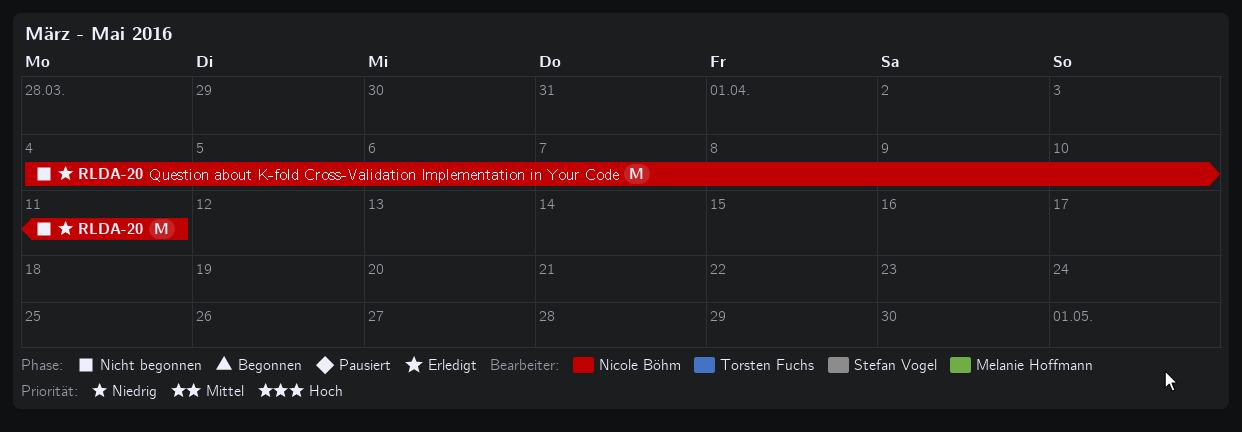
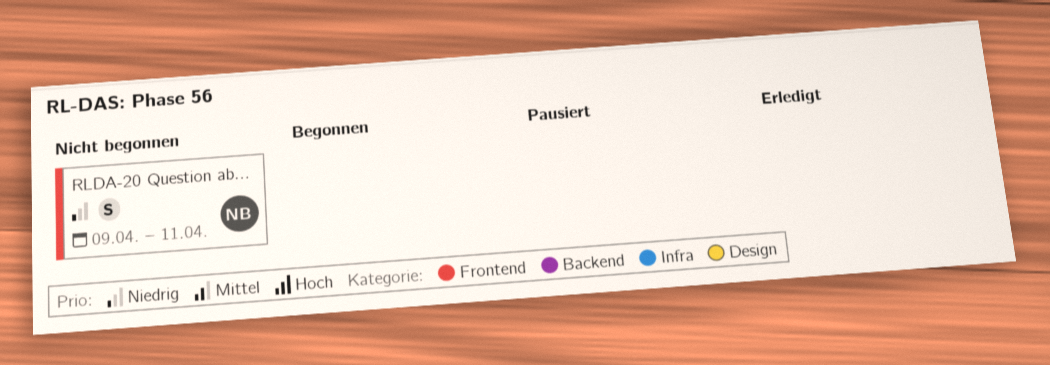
RLDA-20, estimate: M -> S
RLDA-20, start: Apr 4 -> Apr 9

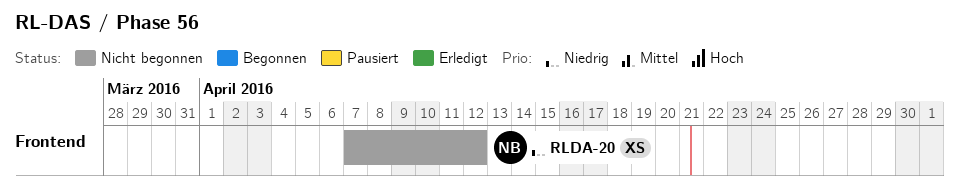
RLDA-20, estimate: S -> XS
RLDA-20, start: Apr 9 -> Apr 7
RLDA-20, due: Apr 11 -> Apr 12

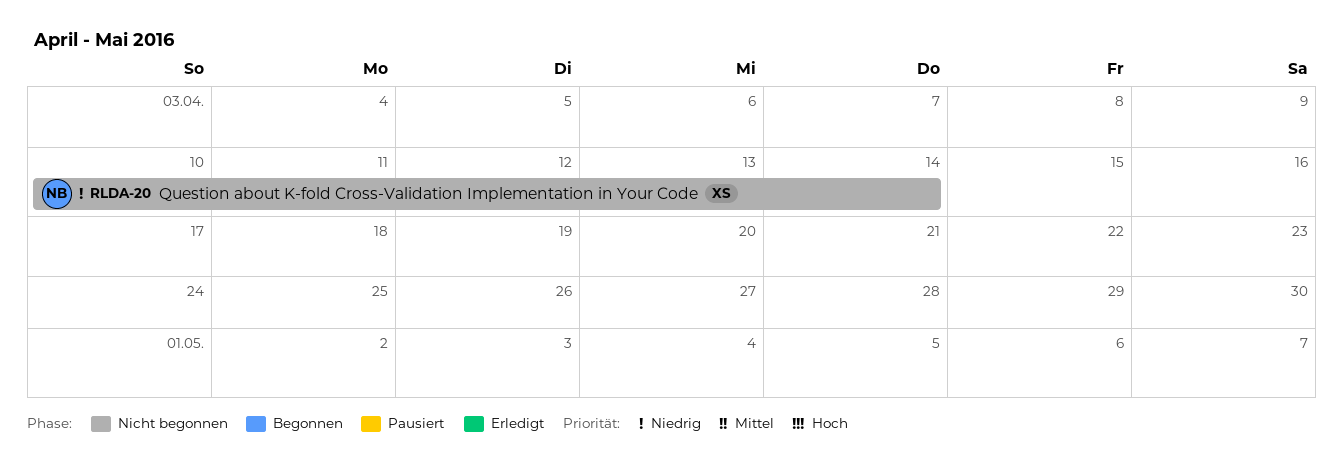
RLDA-20, start: Apr 7 -> Apr 10
RLDA-20, due: Apr 12 -> Apr 14

